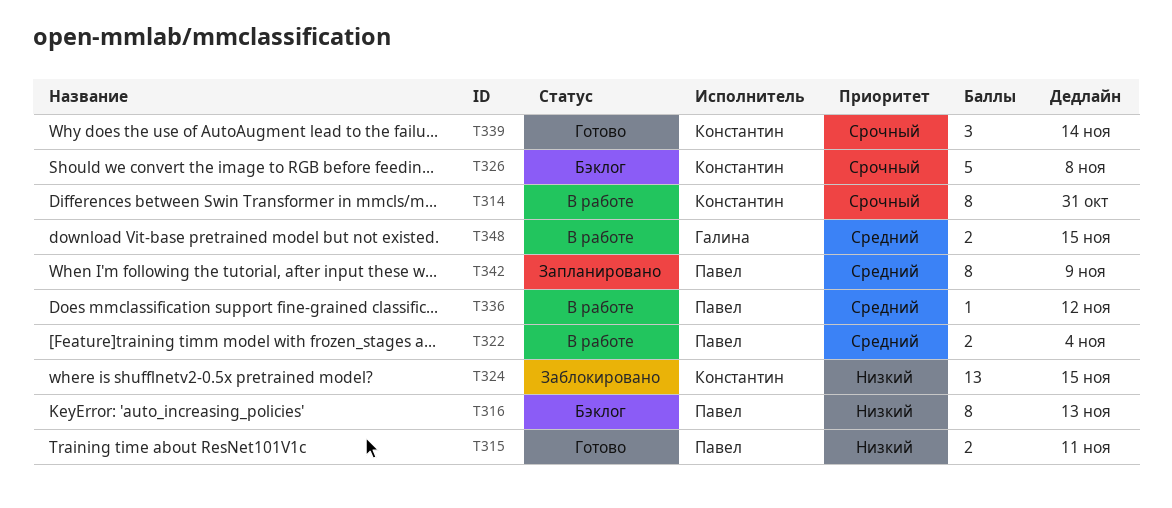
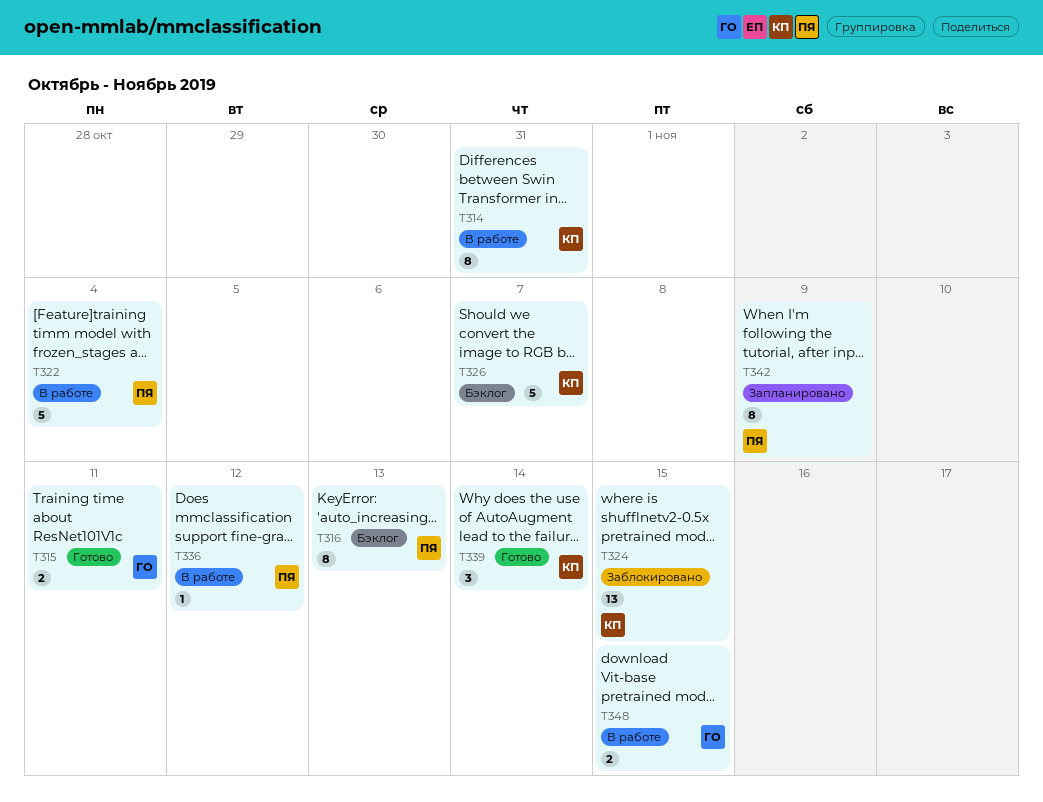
T315, owner: Павел -> Галина
T322, estimate: 2 -> 5
T326, due: Nov 8 -> Nov 7

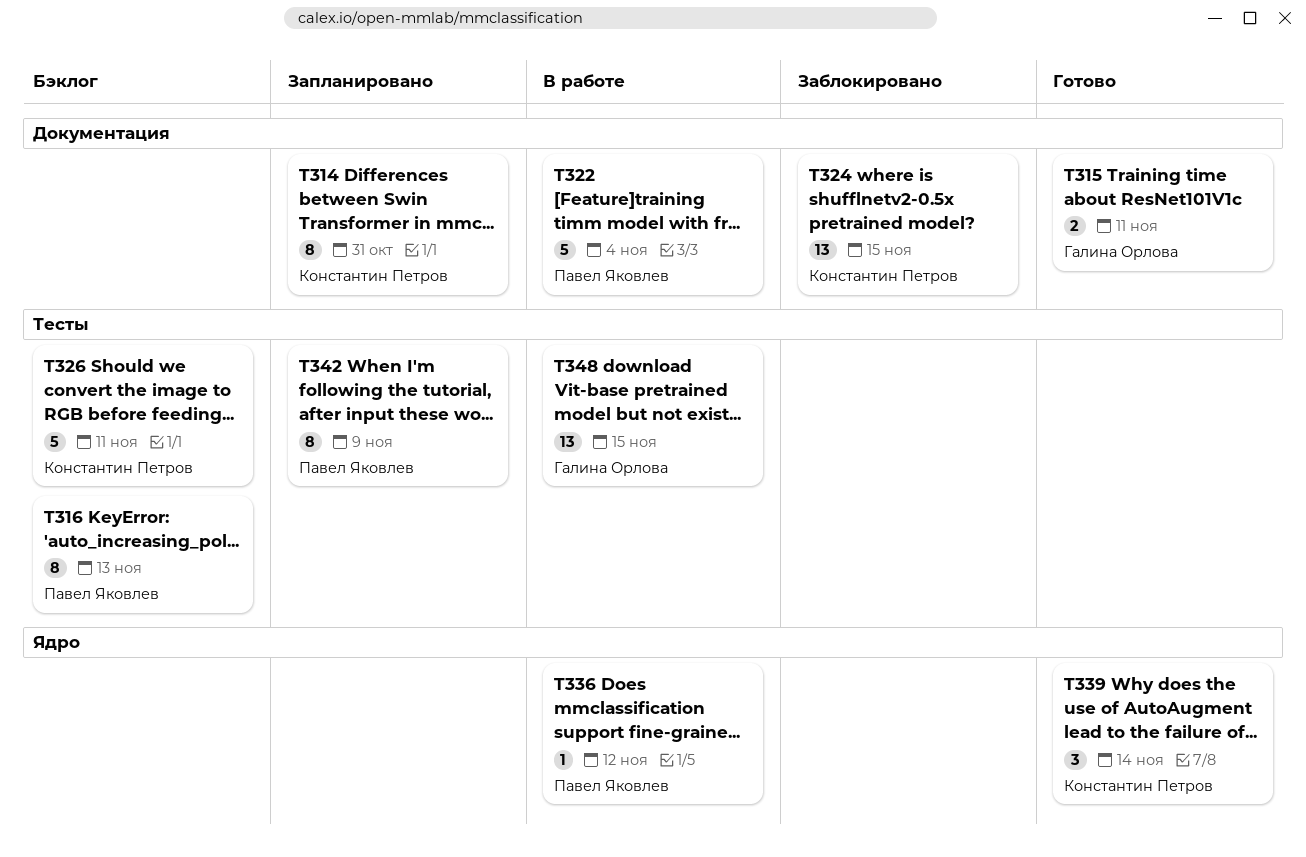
T314, status: В работе -> Запланировано
T326, due: Nov 7 -> Nov 11
T348, estimate: 2 -> 13

